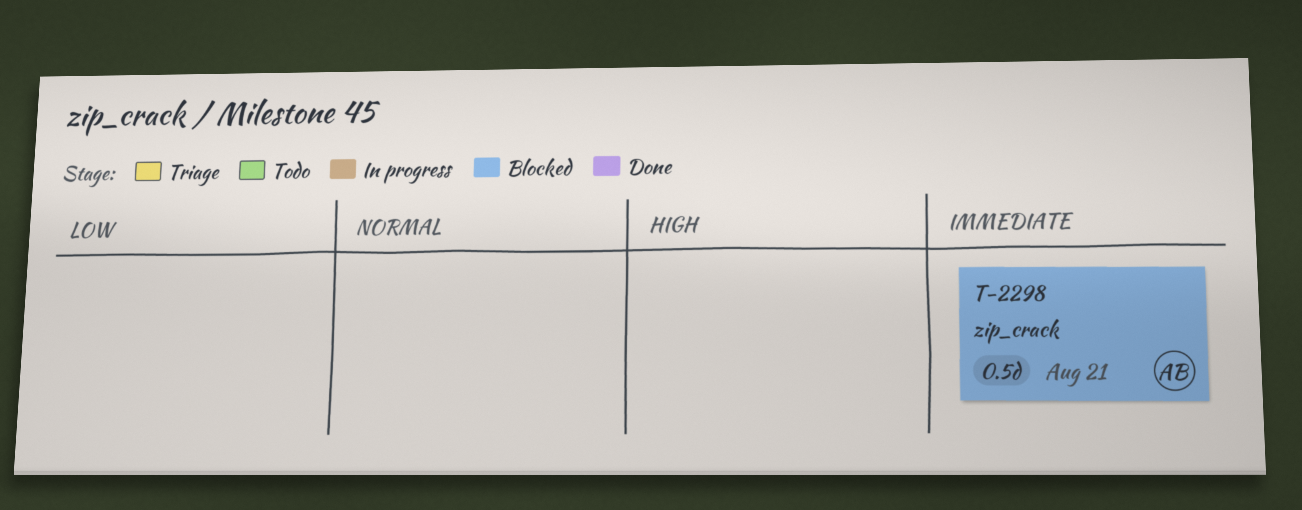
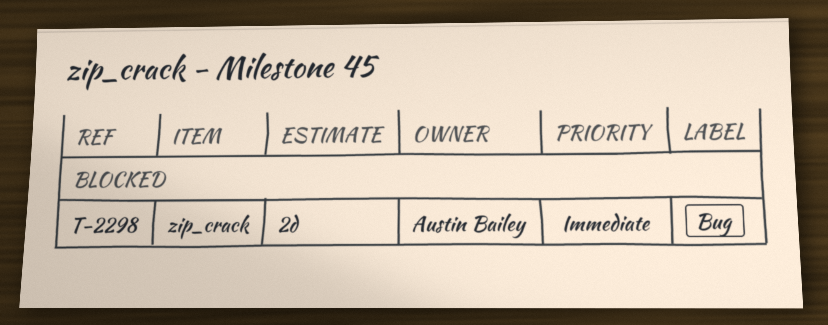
T-2298, estimate: 0.5d -> 2d

